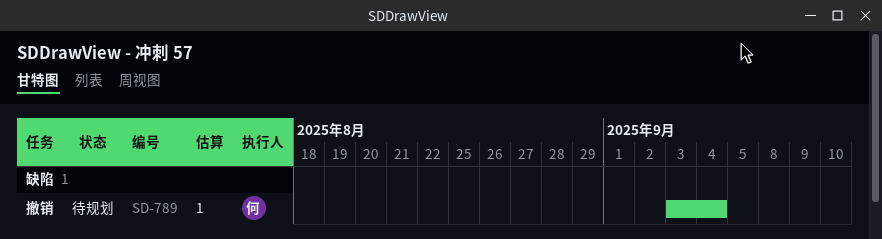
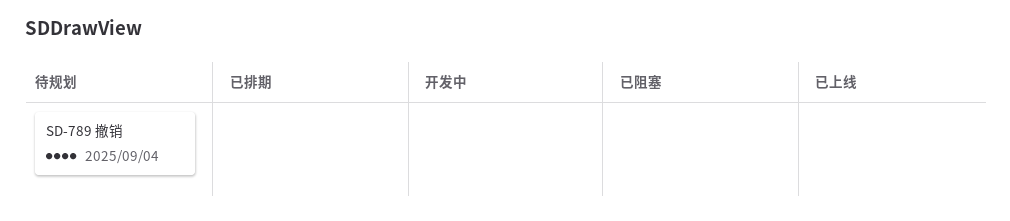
SD-789, estimate: 1 -> 4

